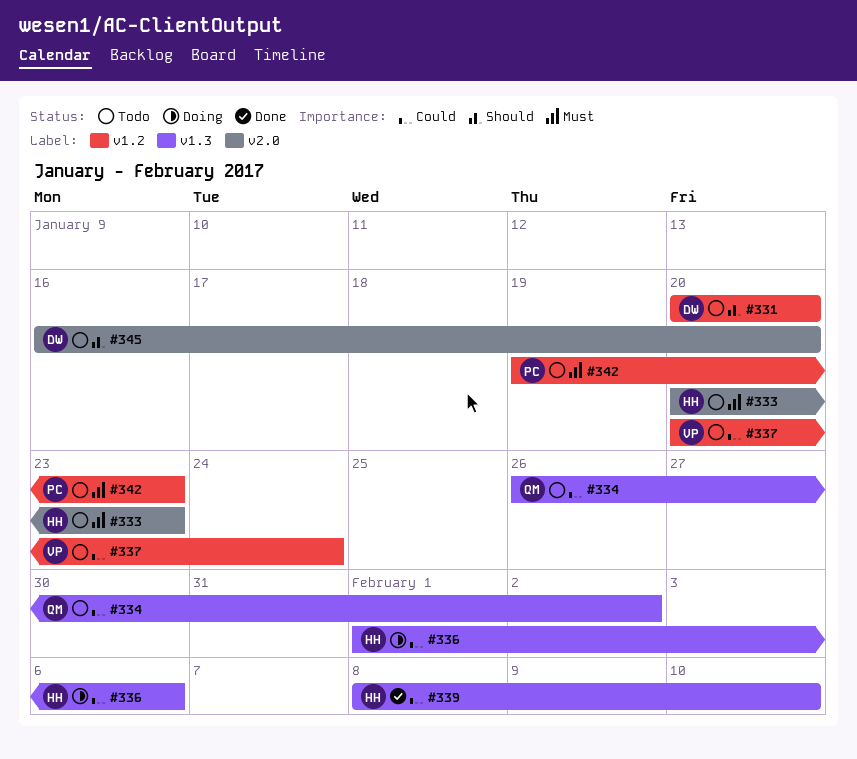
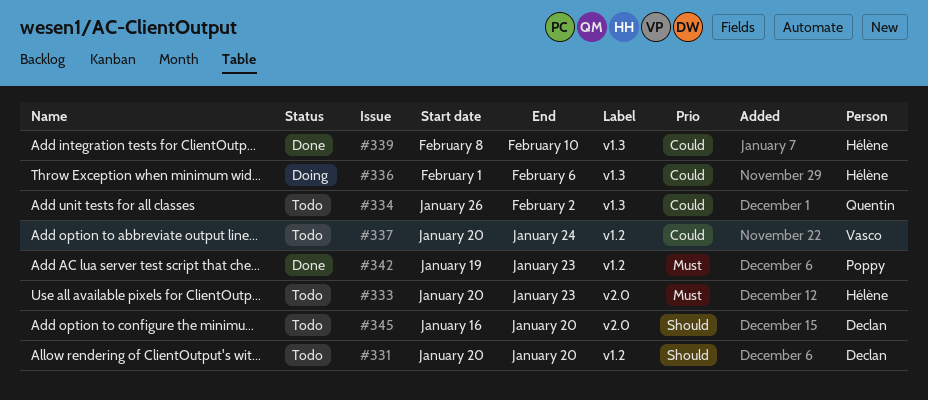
#342, status: Todo -> Done

